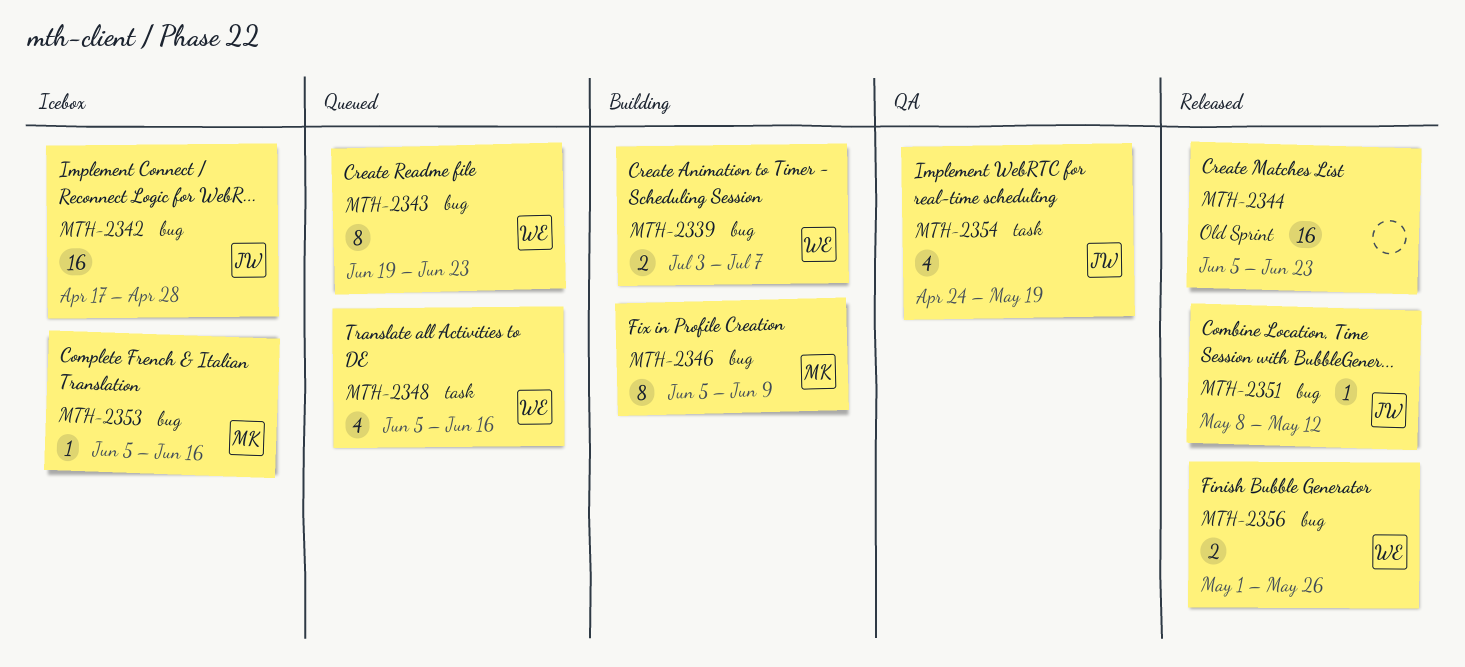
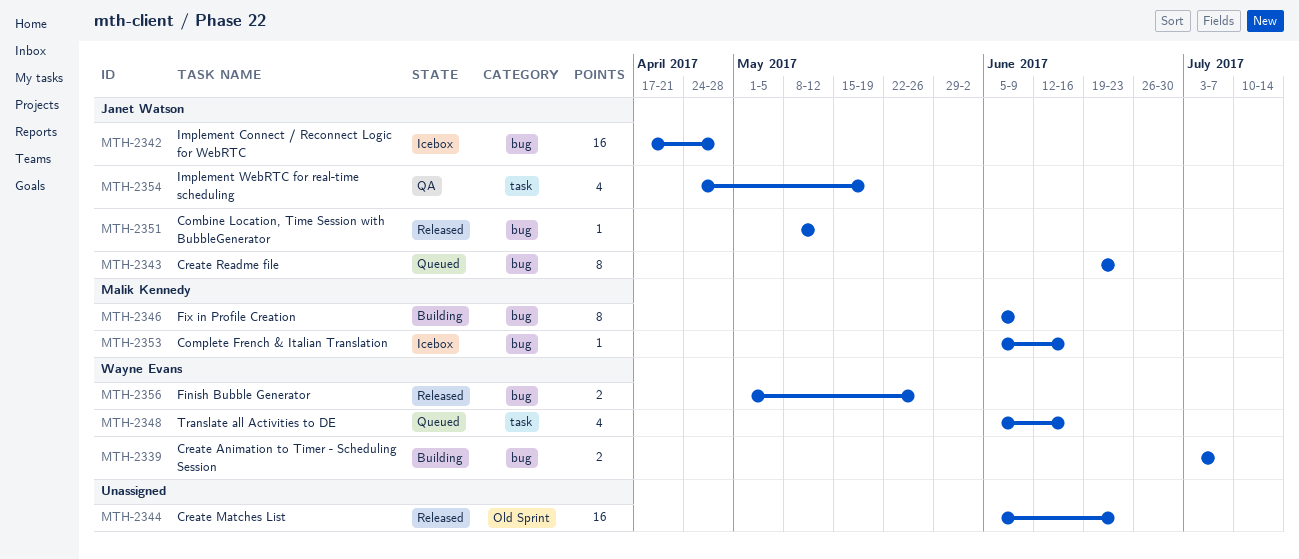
MTH-2343, owner: Wayne Evans -> Janet Watson

